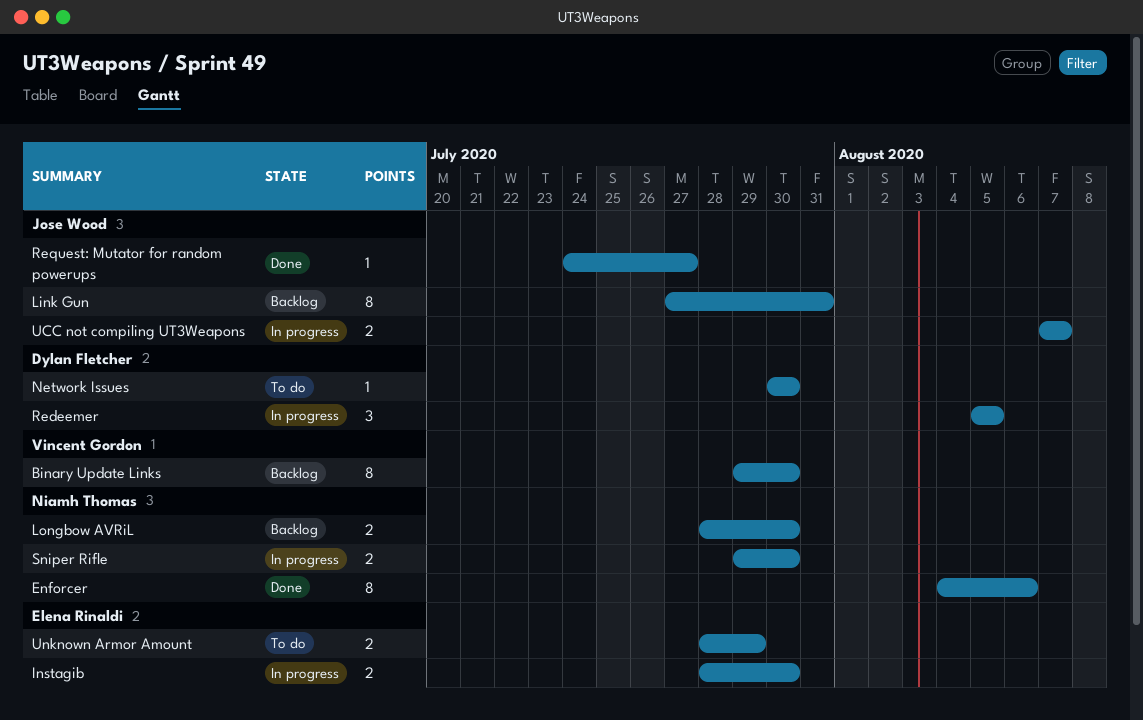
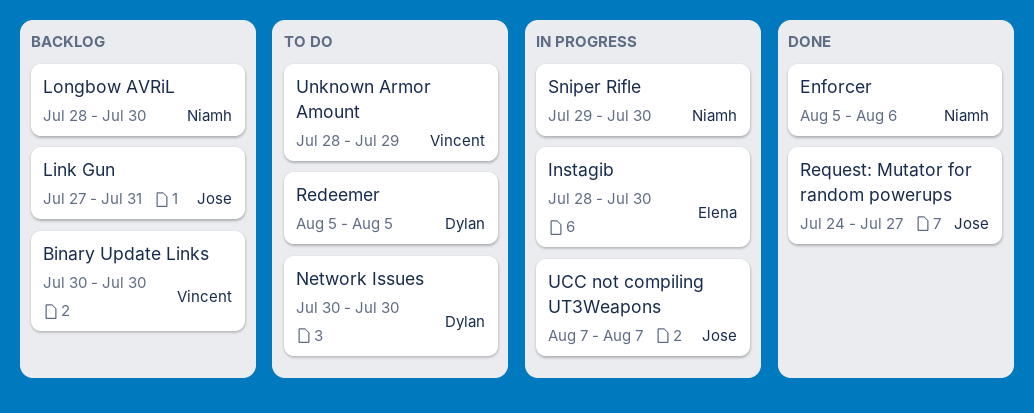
Binary Update Links, start: Jul 29 -> Jul 30
Enforcer, start: Aug 4 -> Aug 5
Redeemer, status: In progress -> To do
Unknown Armor Amount, owner: Elena Rinaldi -> Vincent Gordon

